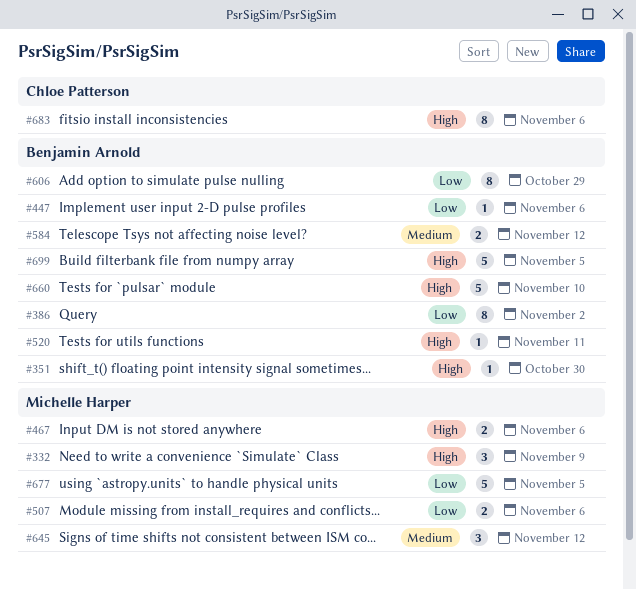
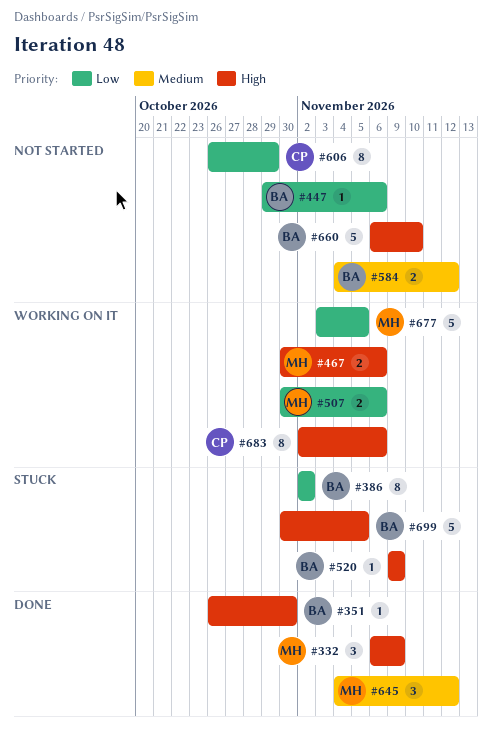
#520, due: Nov 11 -> Nov 9
#606, owner: Benjamin Arnold -> Chloe Patterson

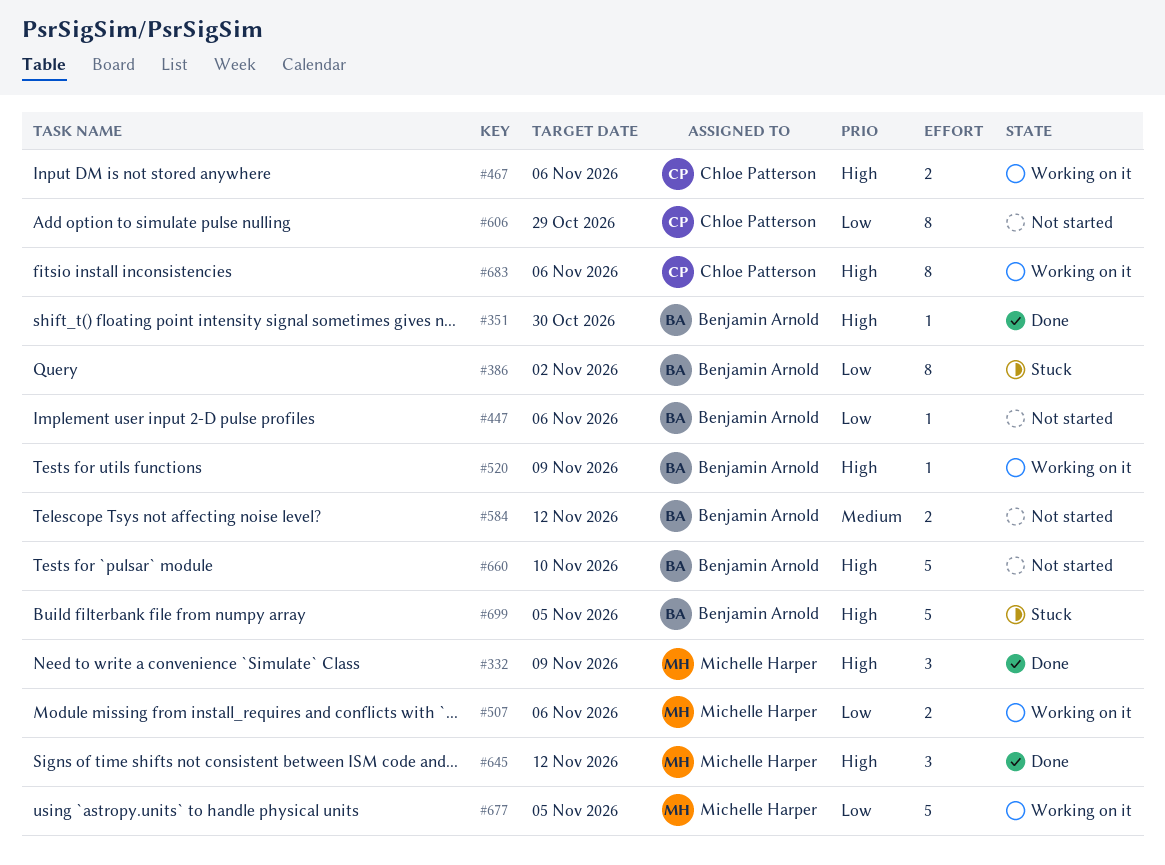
#467, owner: Michelle Harper -> Chloe Patterson
#520, status: Stuck -> Working on it
#645, priority: Medium -> High

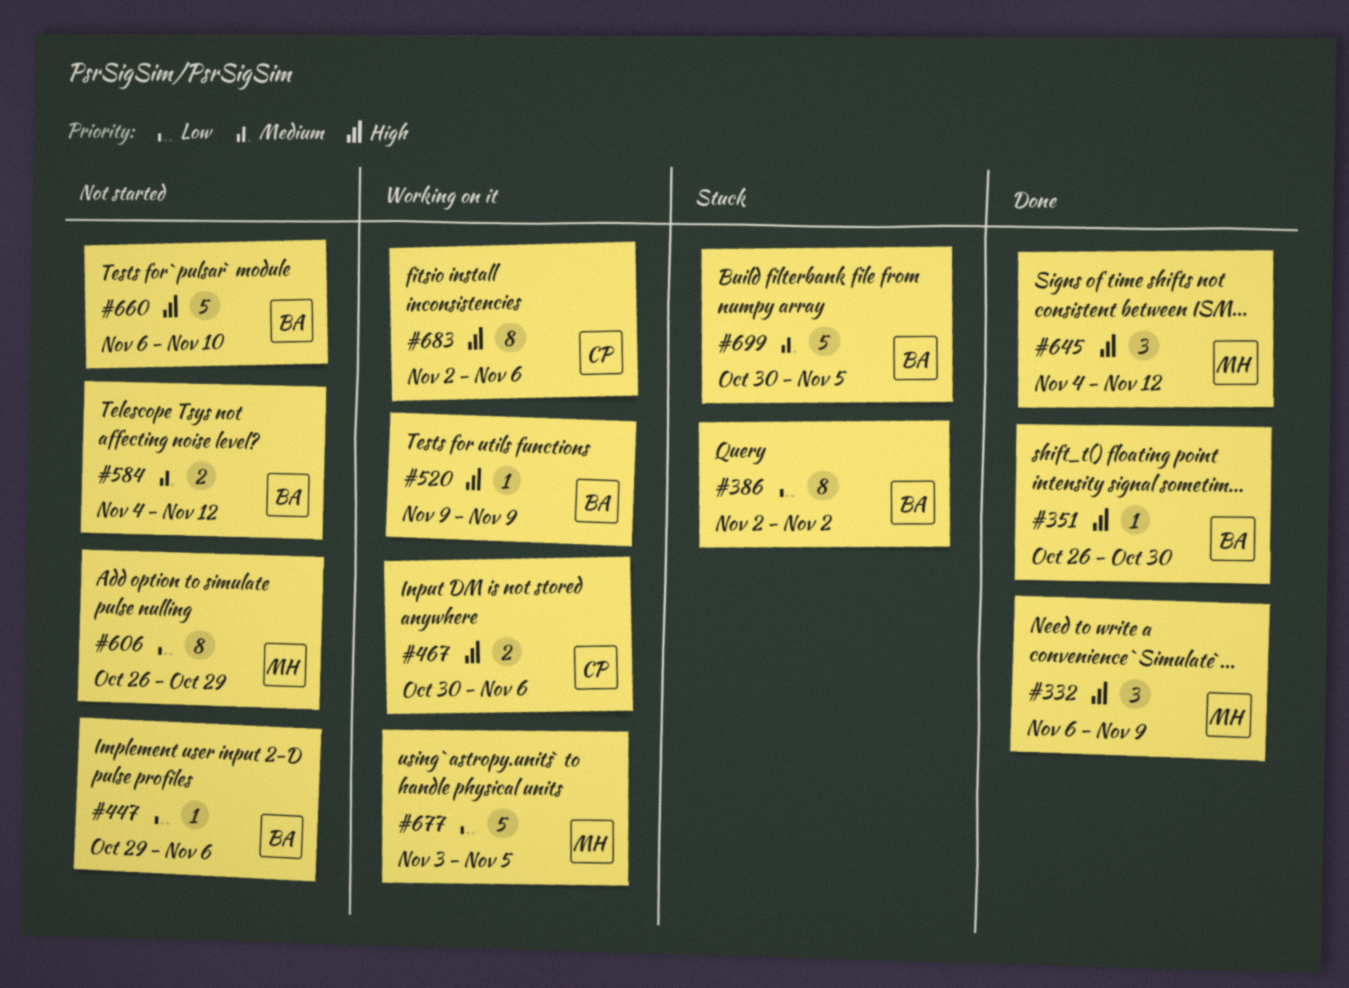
#507: present -> none
#606, owner: Chloe Patterson -> Michelle Harper
#699, priority: High -> Medium

